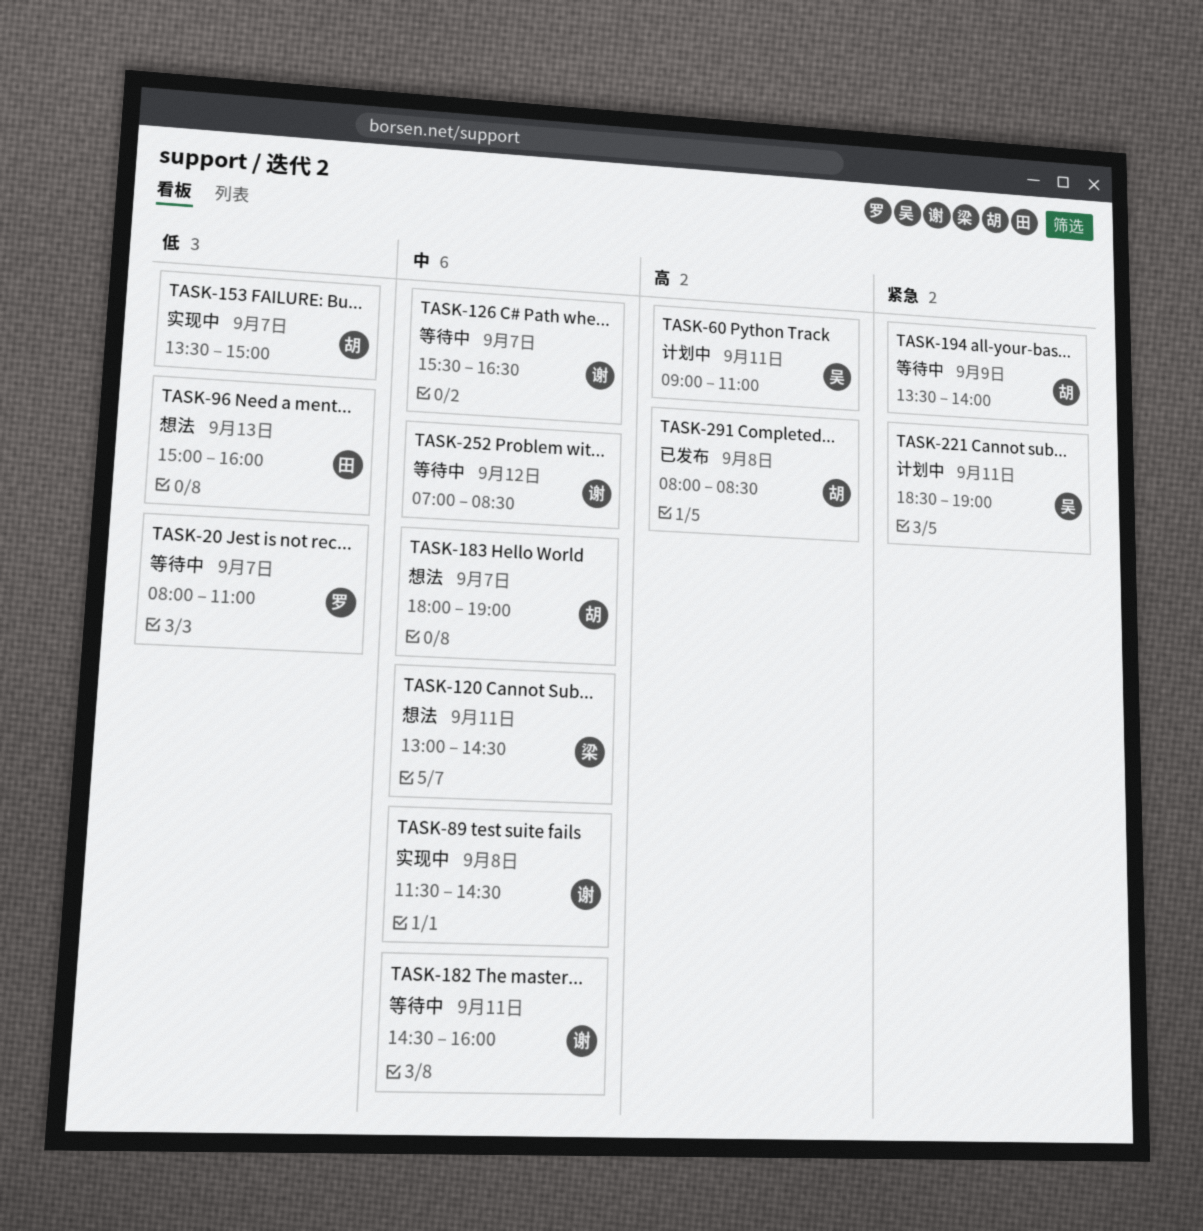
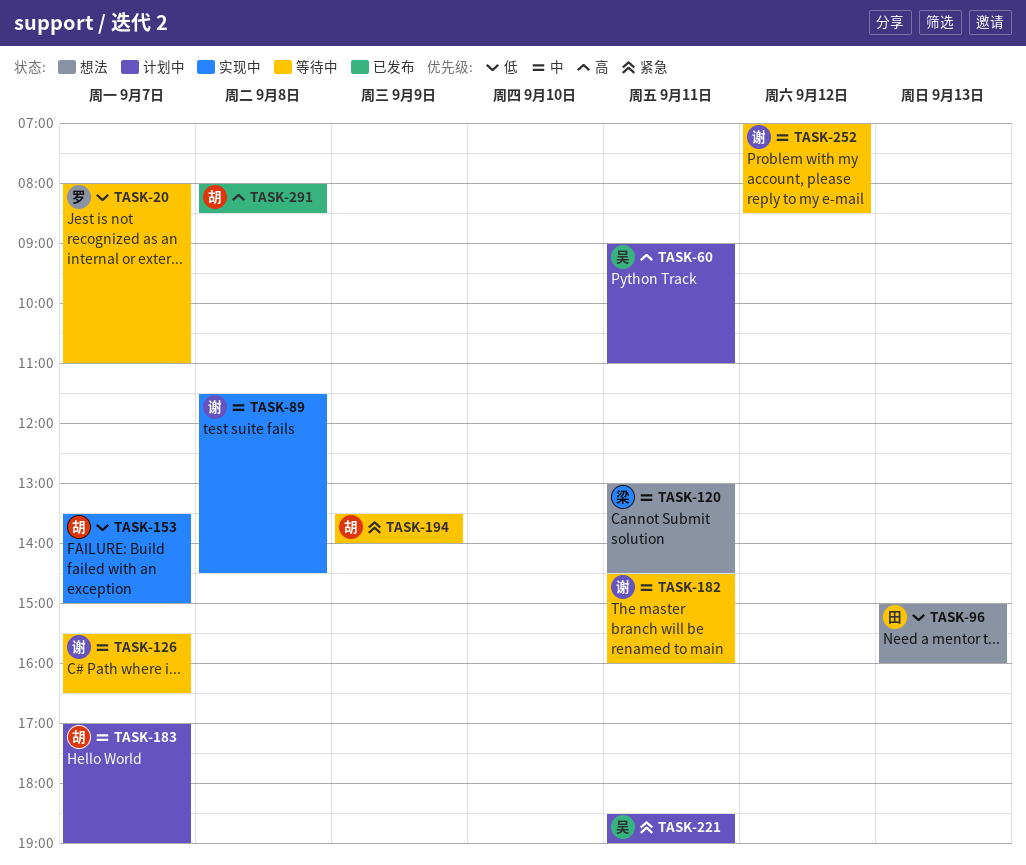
TASK-183, status: 想法 -> 计划中
TASK-183, begins: 18:00 -> 17:00

